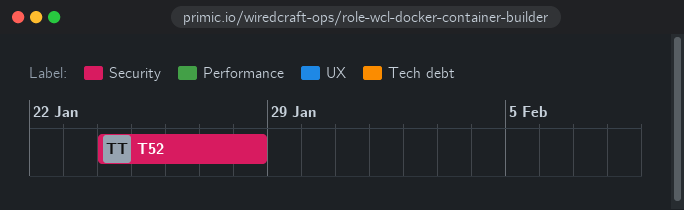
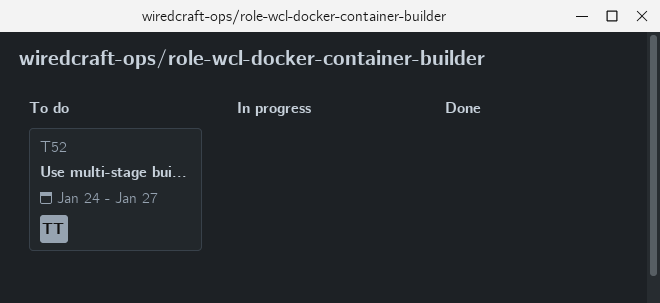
T52, due: Jan 28 -> Jan 27

